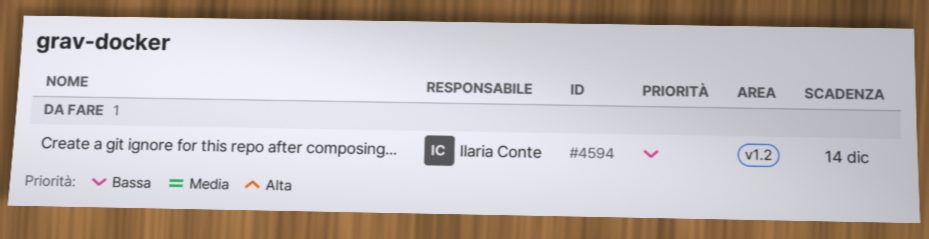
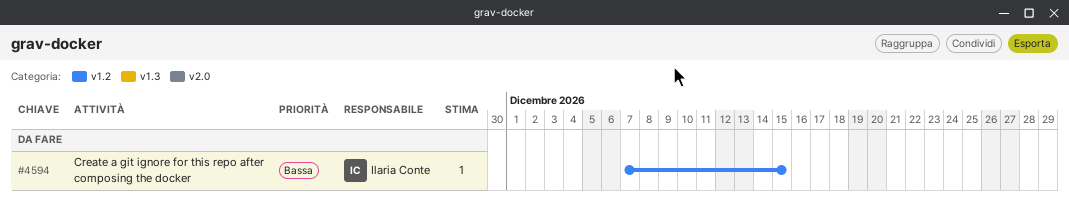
#4594, due: Dec 14 -> Dec 15

